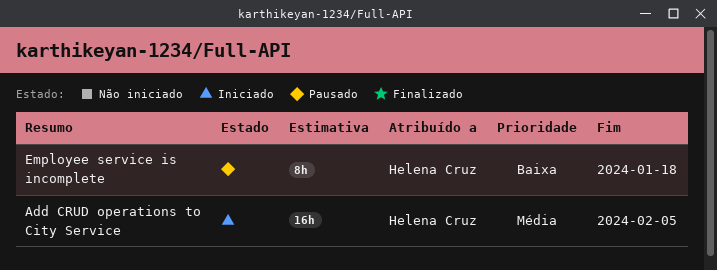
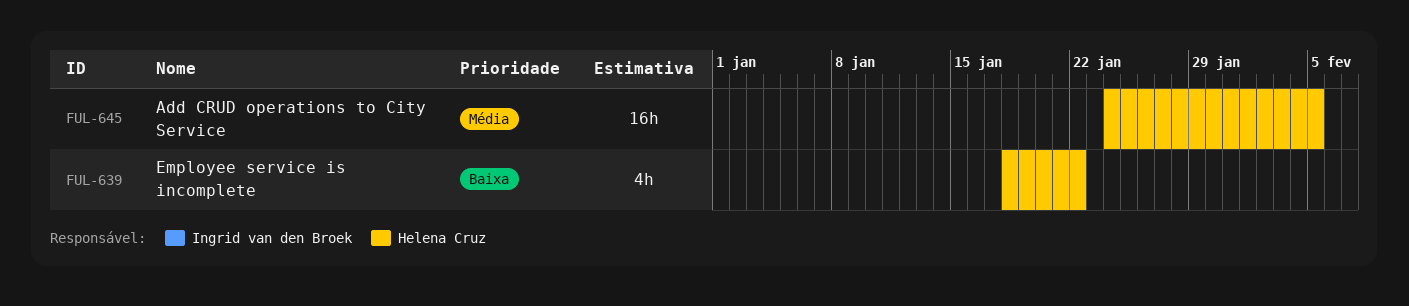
Employee service is incomplete, estimate: 8h -> 4h
Employee service is incomplete, due: Jan 18 -> Jan 22

